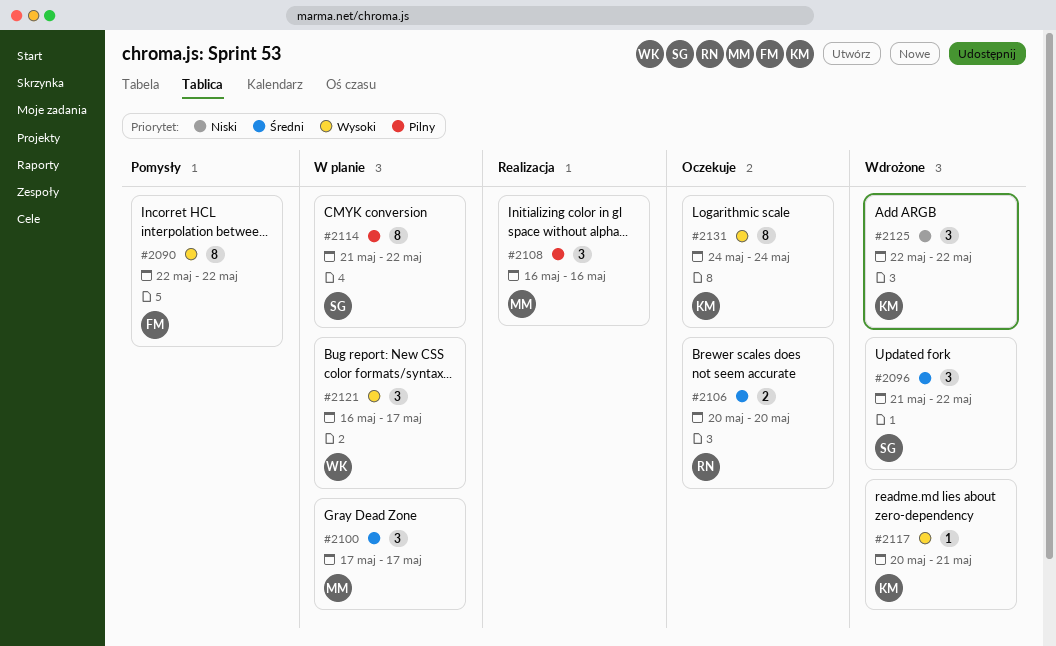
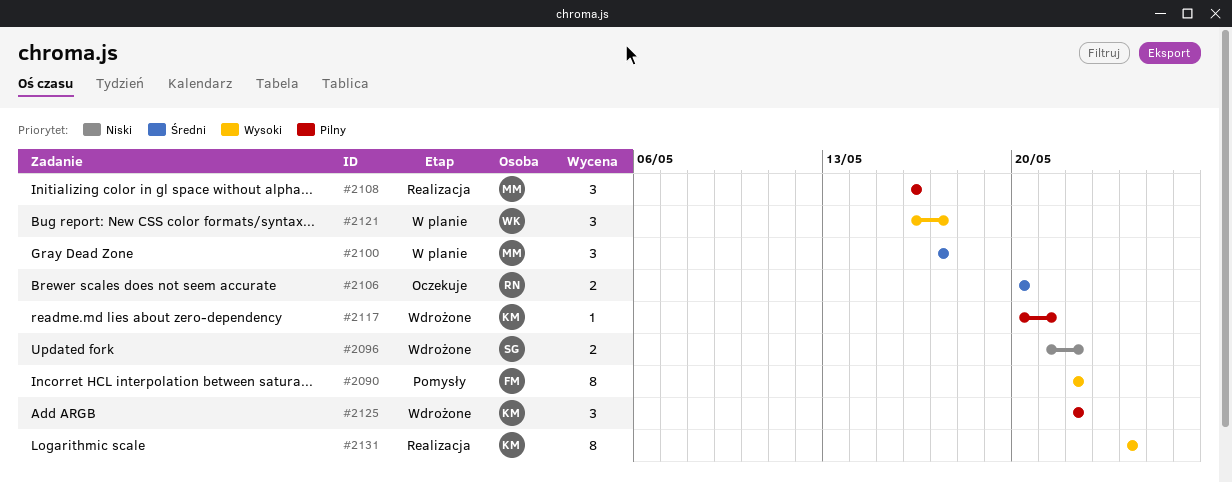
#2096, priority: Średni -> Niski
#2096, estimate: 3 -> 2
#2114: present -> none
#2117, priority: Wysoki -> Pilny
#2125, priority: Niski -> Pilny
#2131, status: Oczekuje -> Realizacja

